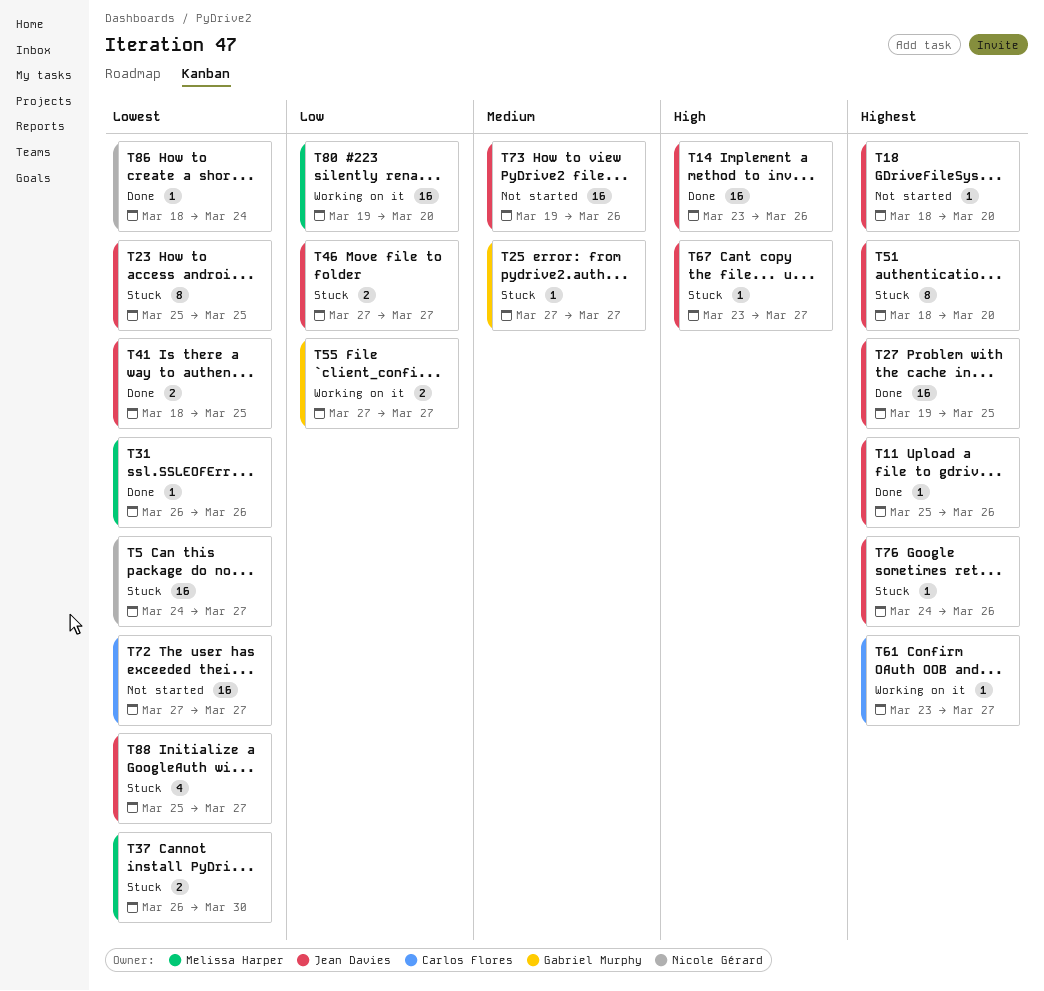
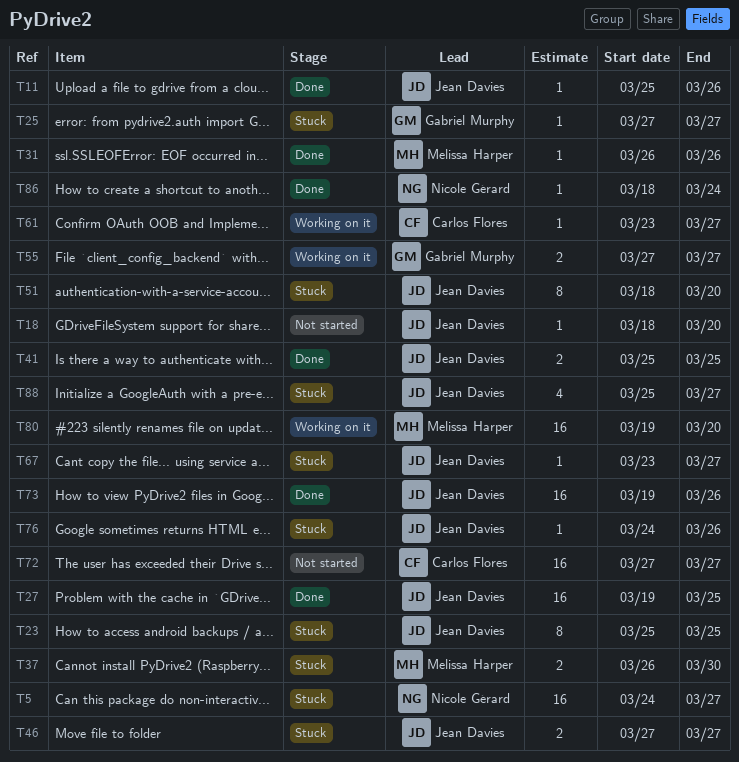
T14: present -> none
T41, start: Mar 18 -> Mar 25
T73, status: Not started -> Done

